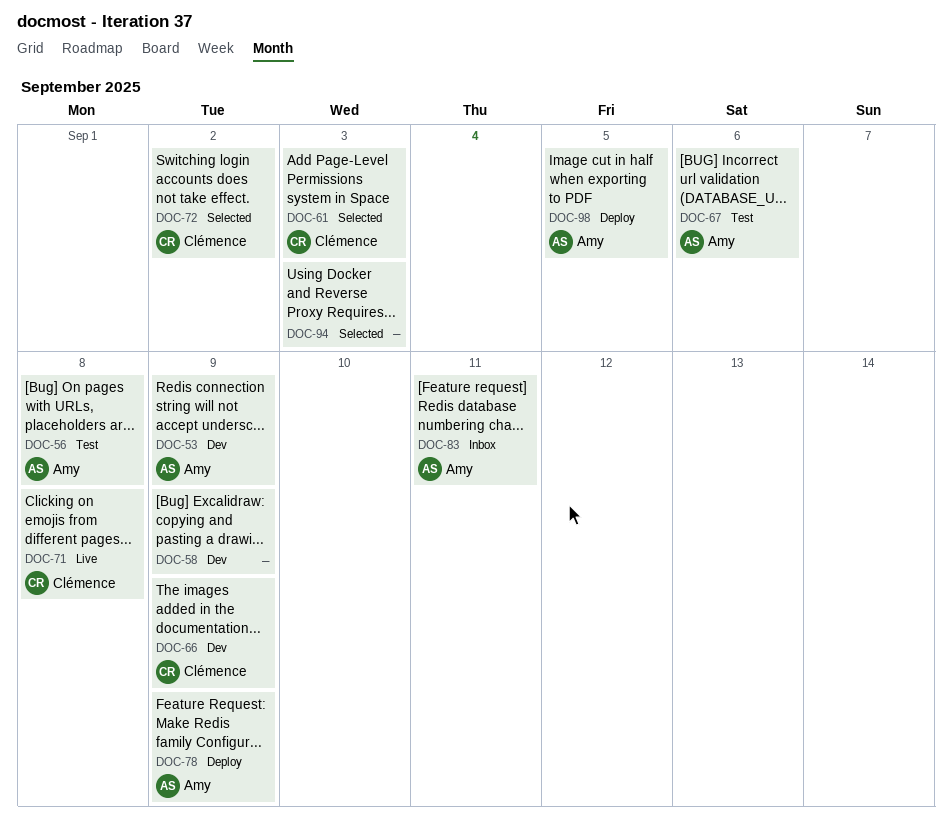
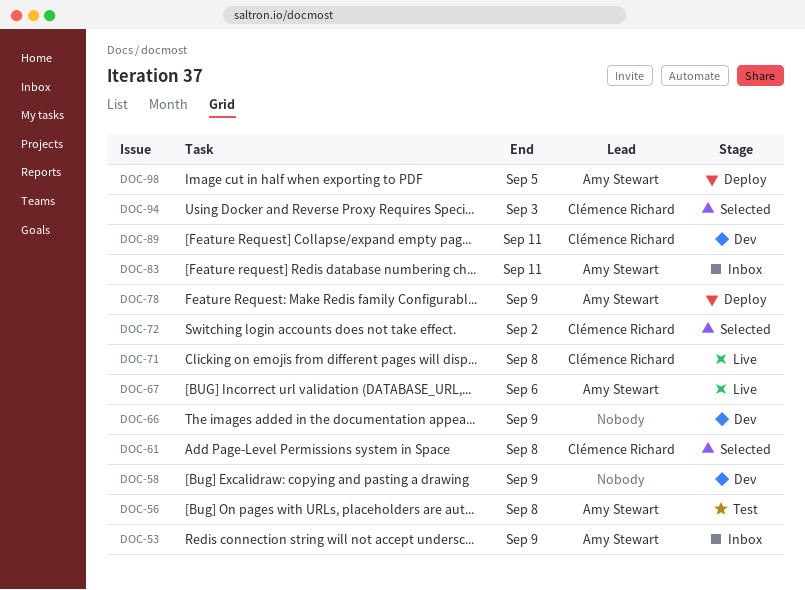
DOC-53, status: Dev -> Inbox
DOC-61, due: Sep 3 -> Sep 8
DOC-66, owner: Clémence Richard -> none
DOC-67, status: Test -> Live
DOC-89: none -> present
DOC-94, owner: none -> Clémence Richard

